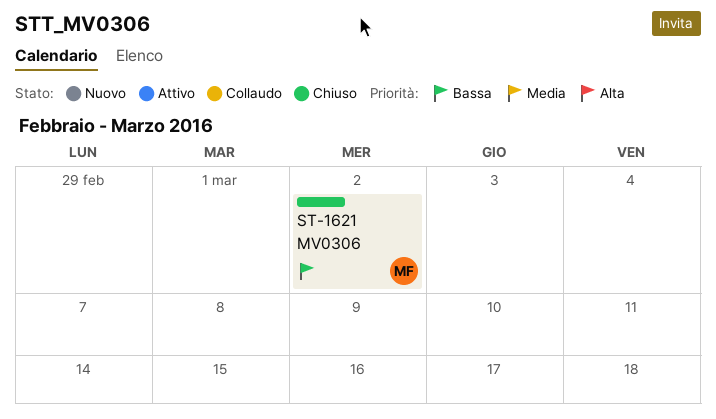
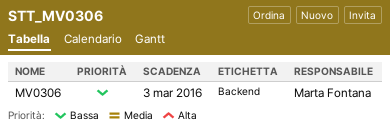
MV0306, due: Mar 2 -> Mar 3

